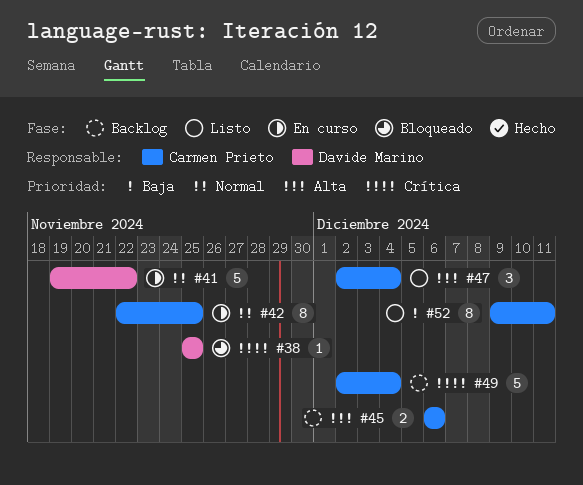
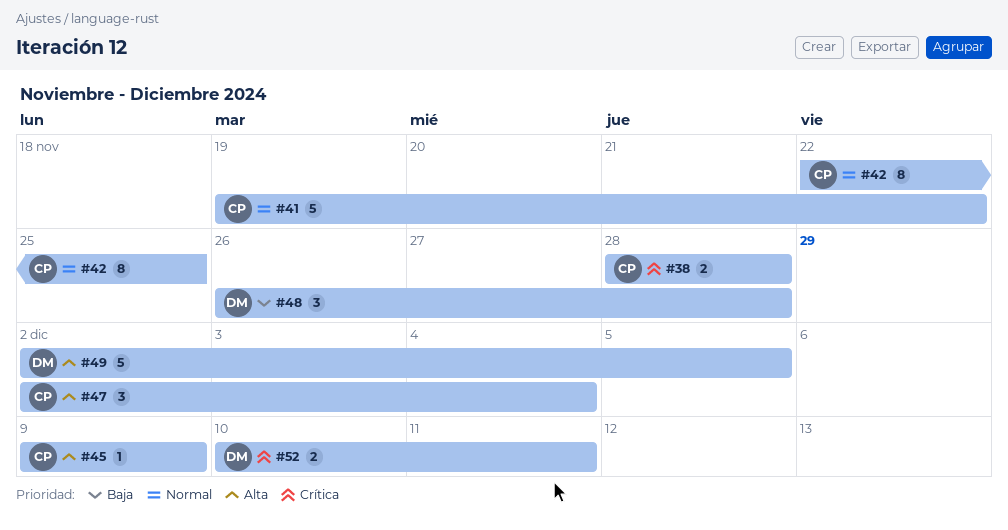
#38, owner: Davide Marino -> Carmen Prieto
#38, estimate: 1 -> 2
#38, start: Nov 25 -> Nov 28
#38, due: Nov 25 -> Nov 28
#41, owner: Davide Marino -> Carmen Prieto
#45, estimate: 2 -> 1
#45, start: Dec 6 -> Dec 9
#45, due: Dec 6 -> Dec 9
#48: none -> present
#49, owner: Carmen Prieto -> Davide Marino
#49, priority: Crítica -> Alta
#49, due: Dec 4 -> Dec 5
#52, owner: Carmen Prieto -> Davide Marino
#52, priority: Baja -> Crítica
#52, estimate: 8 -> 2
#52, start: Dec 9 -> Dec 10

